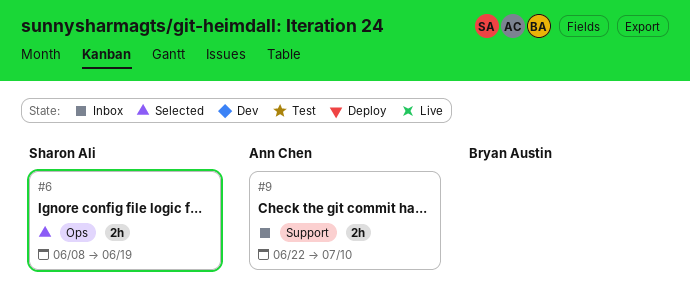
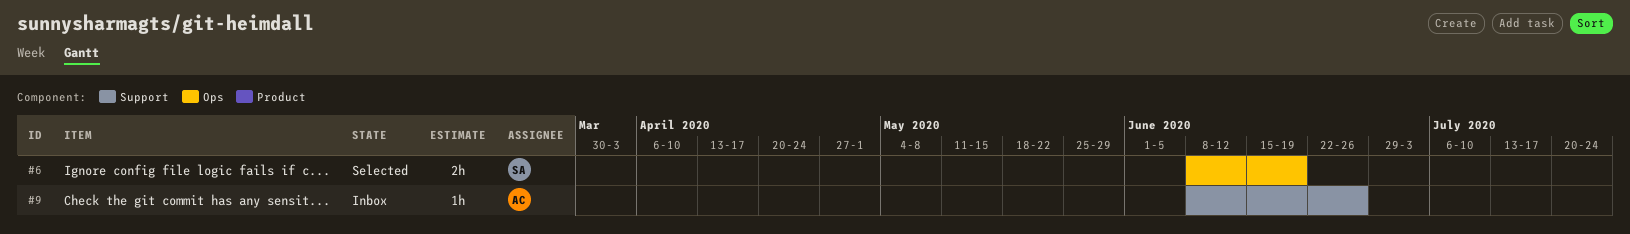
#9, estimate: 2h -> 1h
#9, start: Jun 22 -> Jun 8
#9, due: Jul 10 -> Jun 26

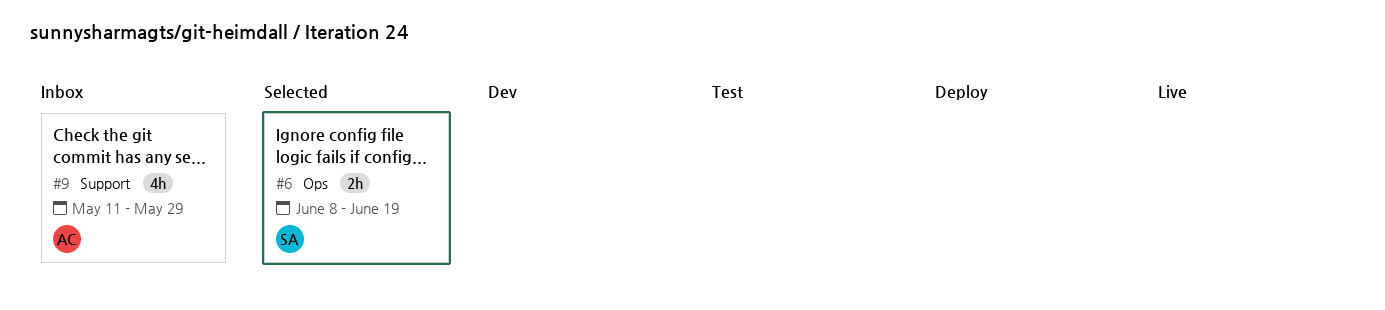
#9, estimate: 1h -> 4h
#9, start: Jun 8 -> May 11
#9, due: Jun 26 -> May 29

